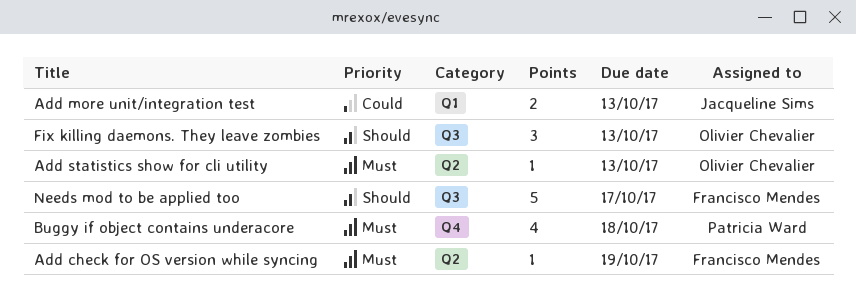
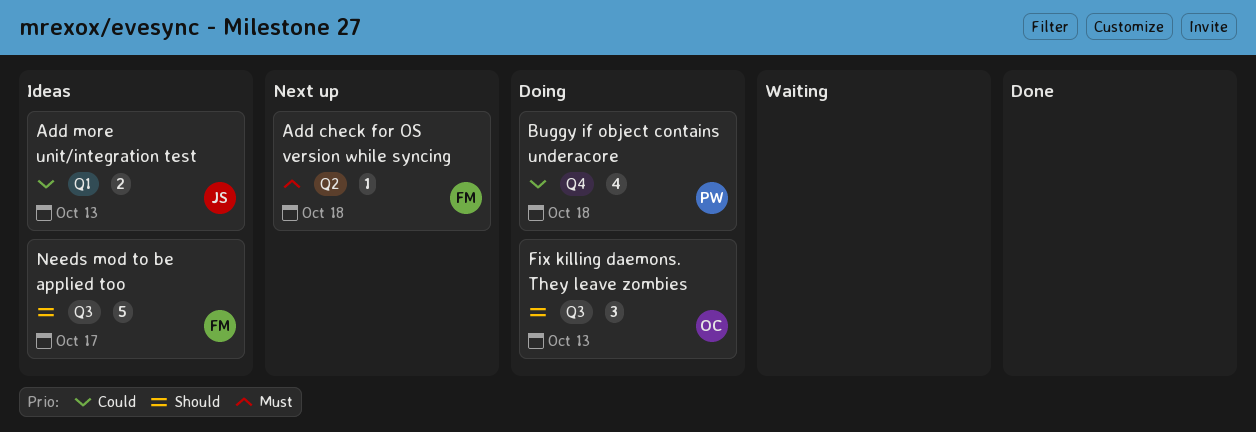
Add check for OS version while syncing, due: Oct 19 -> Oct 18
Add statistics show for cli utility: present -> none
Buggy if object contains underacore, priority: Must -> Could

